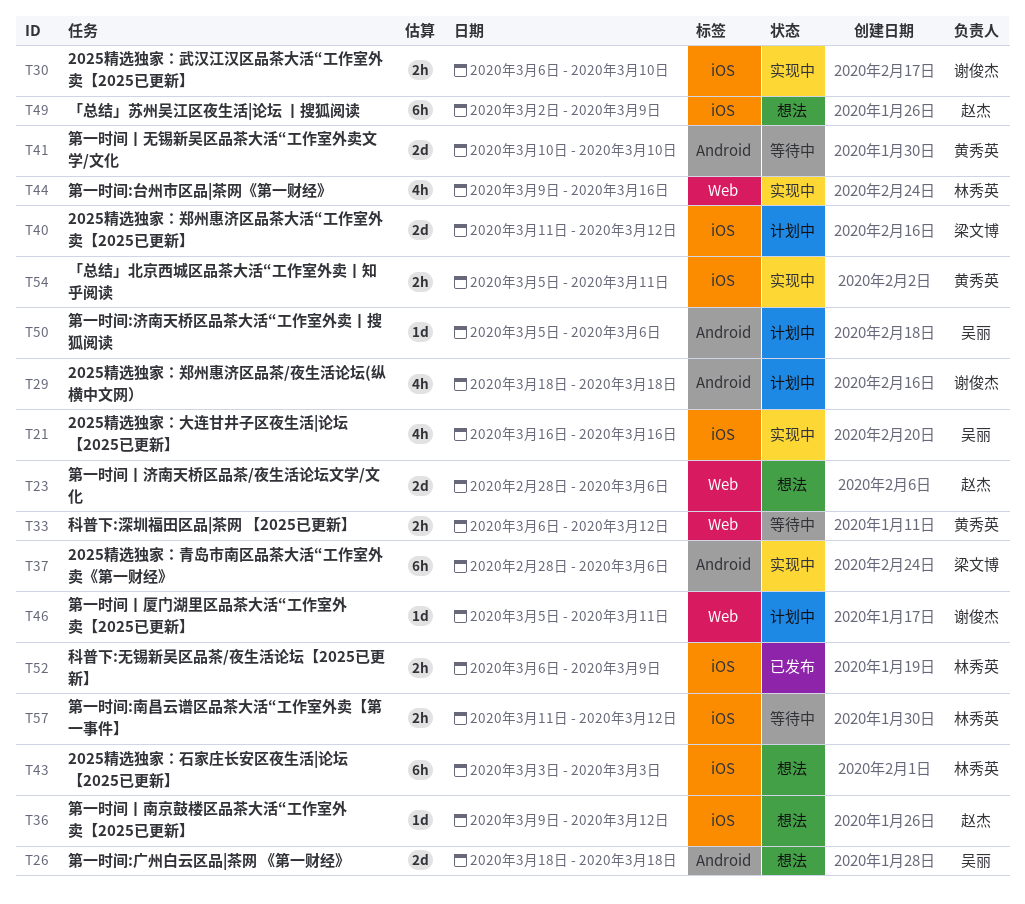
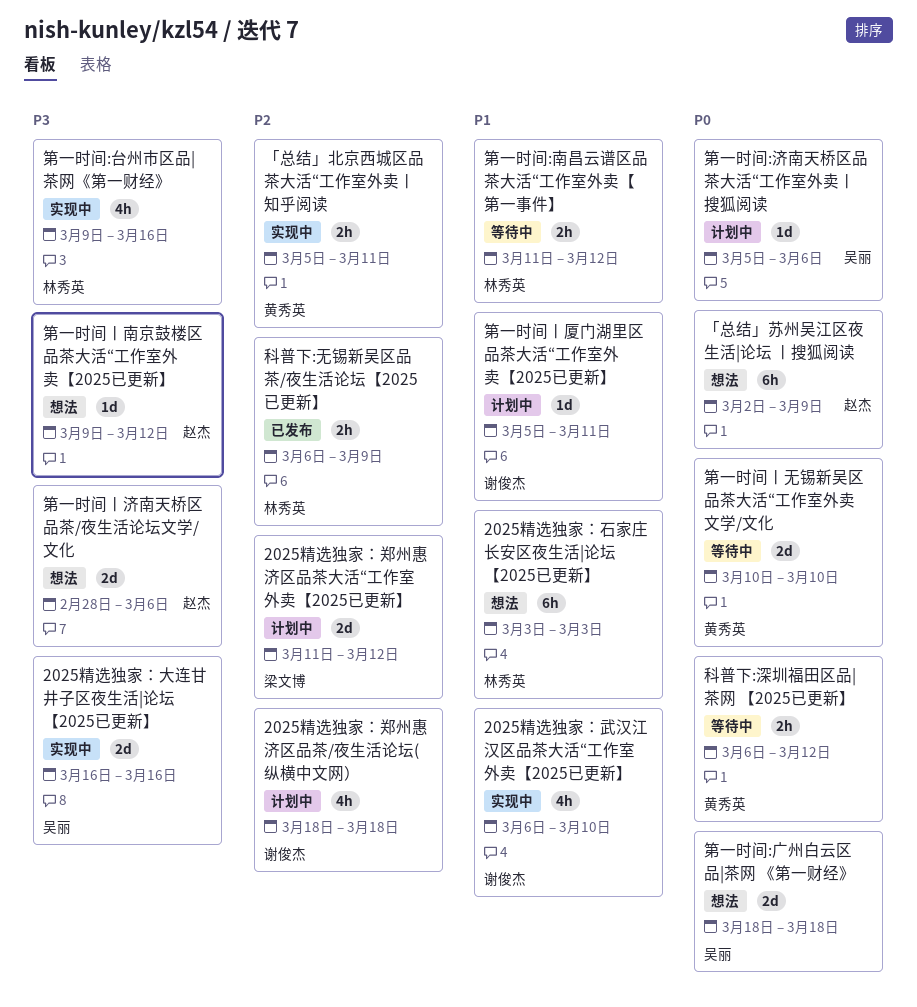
2025精选独家：大连甘井子区夜生活|论坛 【2025已更新】, estimate: 4h -> 2d
2025精选独家：武汉江汉区品茶大活“工作室外卖【2025已更新】, estimate: 2h -> 4h
2025精选独家：青岛市南区品茶大活“工作室外卖《第一财经》: present -> none

